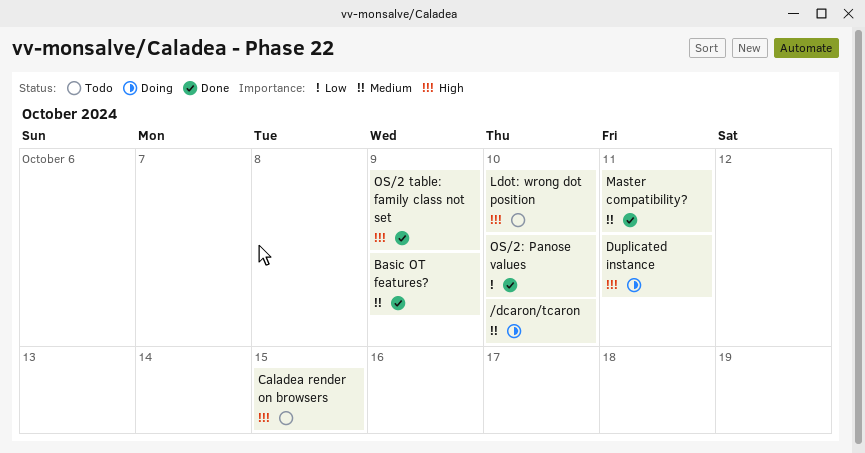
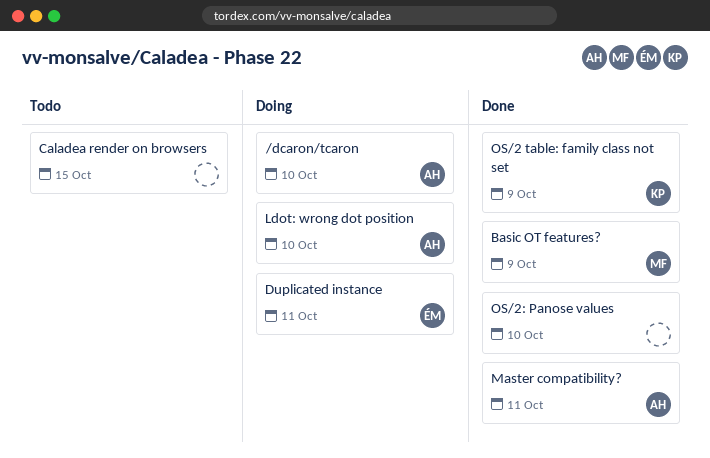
Ldot: wrong dot position, status: Todo -> Doing

